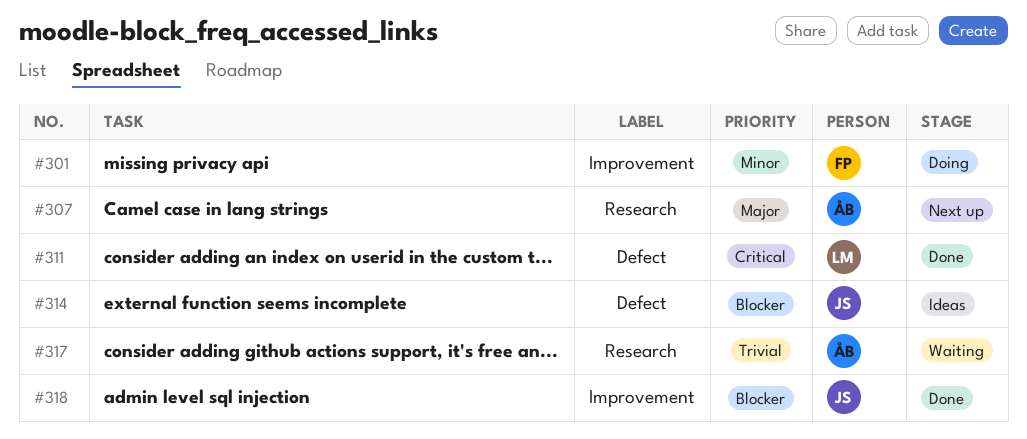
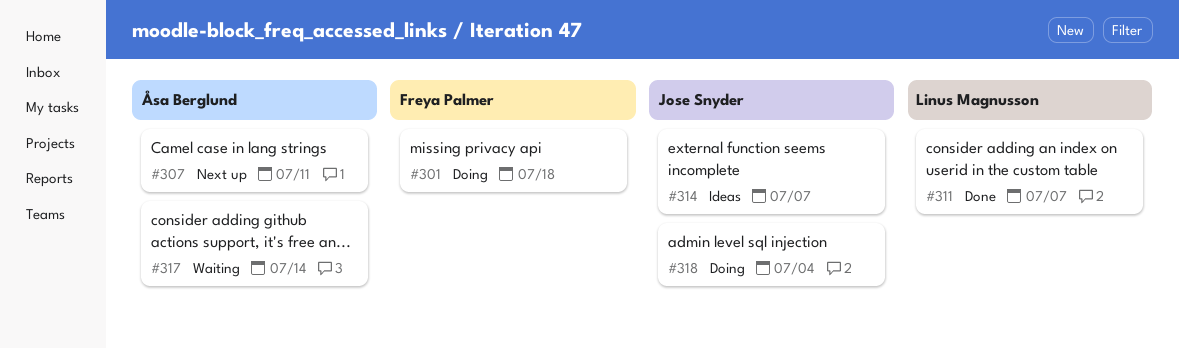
#318, status: Done -> Doing

